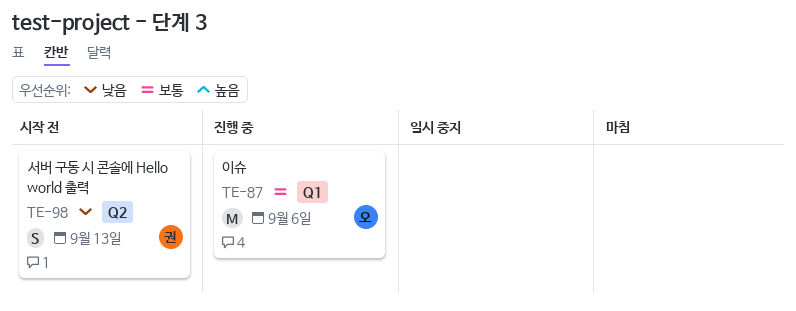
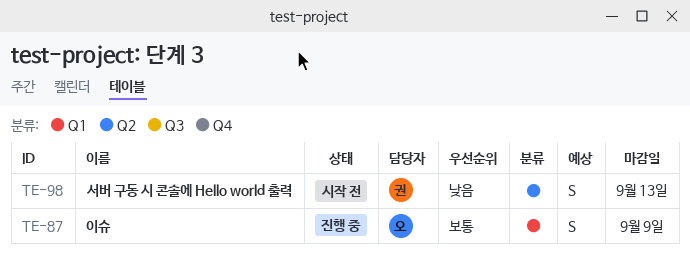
TE-87, estimate: M -> S
TE-87, due: Sep 6 -> Sep 9

